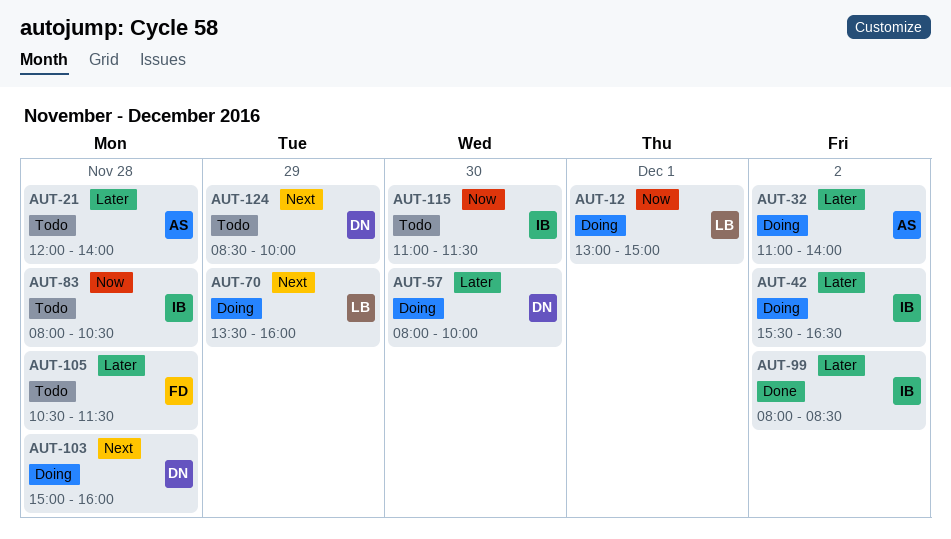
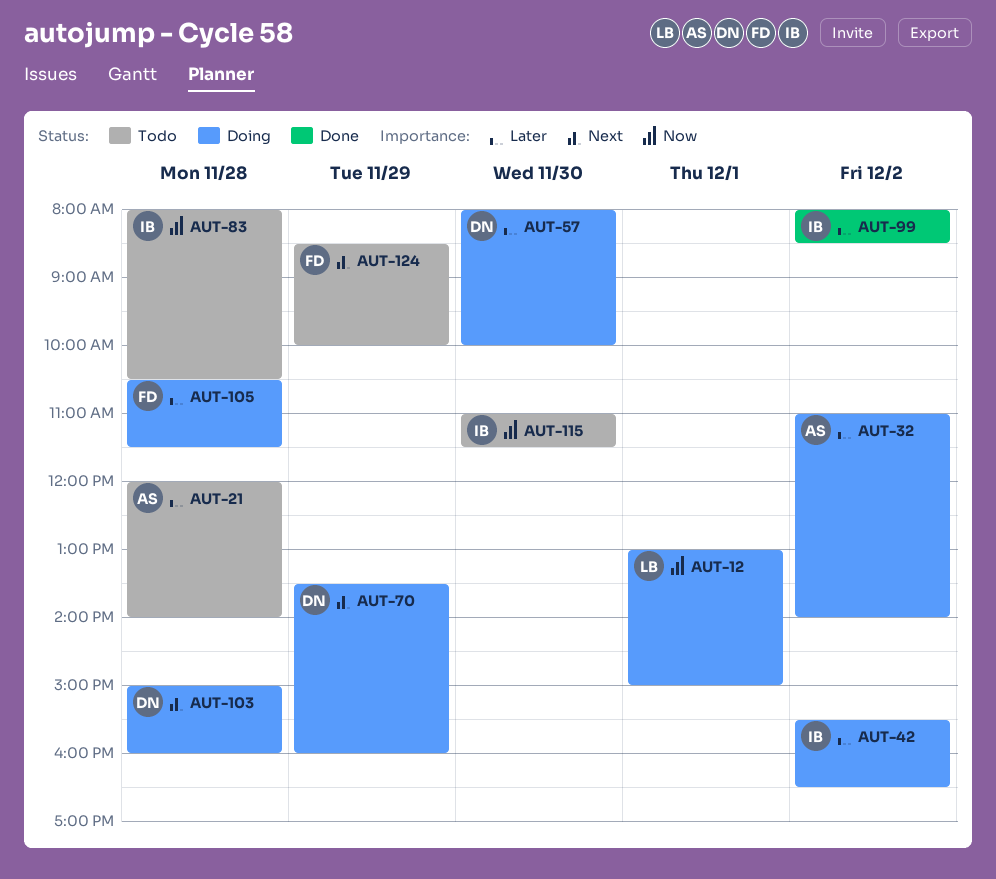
AUT-70, owner: LB -> DN
AUT-105, status: Todo -> Doing
AUT-124, owner: DN -> FD

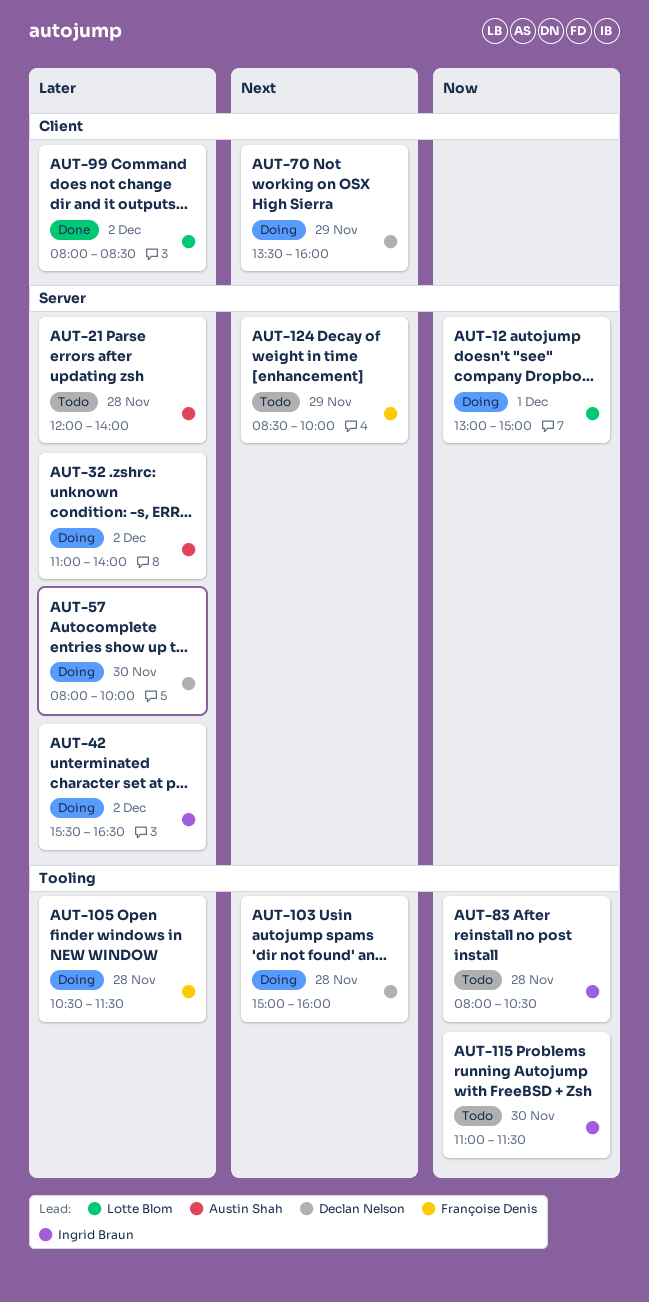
AUT-99, owner: Ingrid Braun -> Lotte Blom

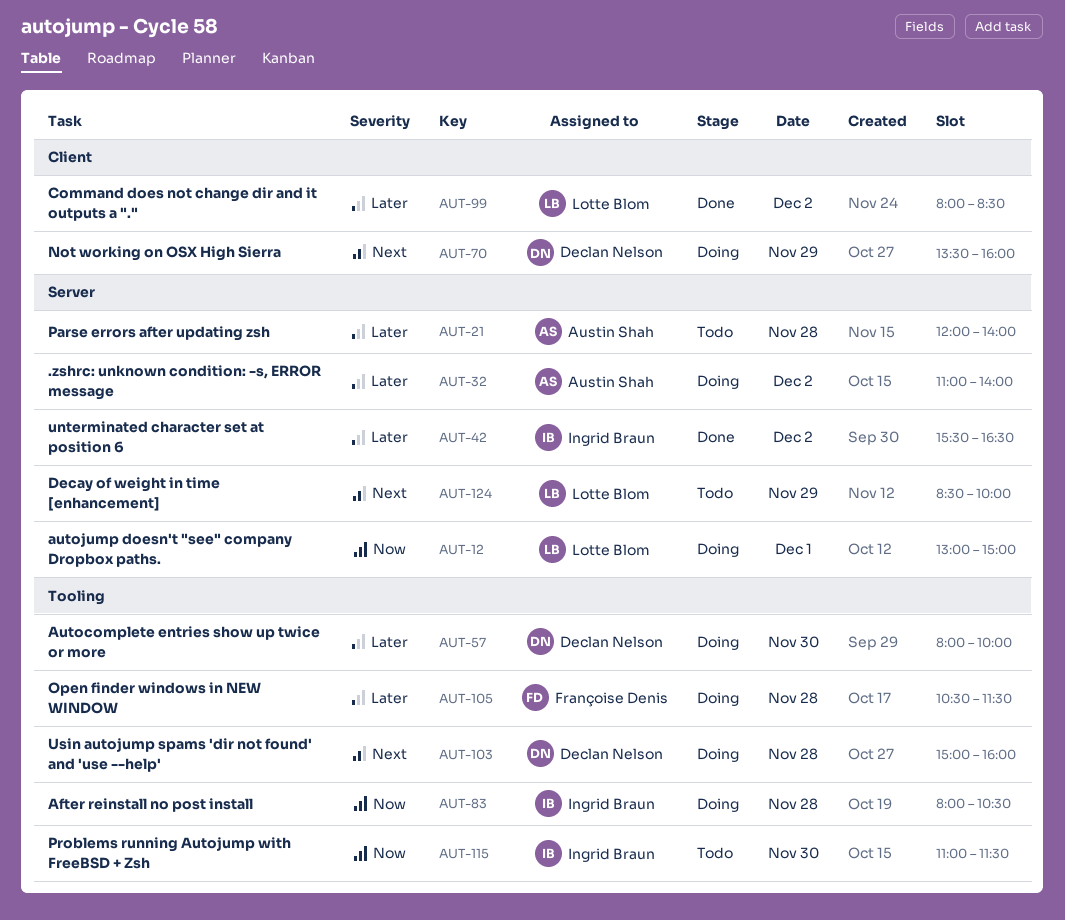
AUT-42, status: Doing -> Done
AUT-57, label: Server -> Tooling
AUT-83, status: Todo -> Doing
AUT-124, owner: Françoise Denis -> Lotte Blom

